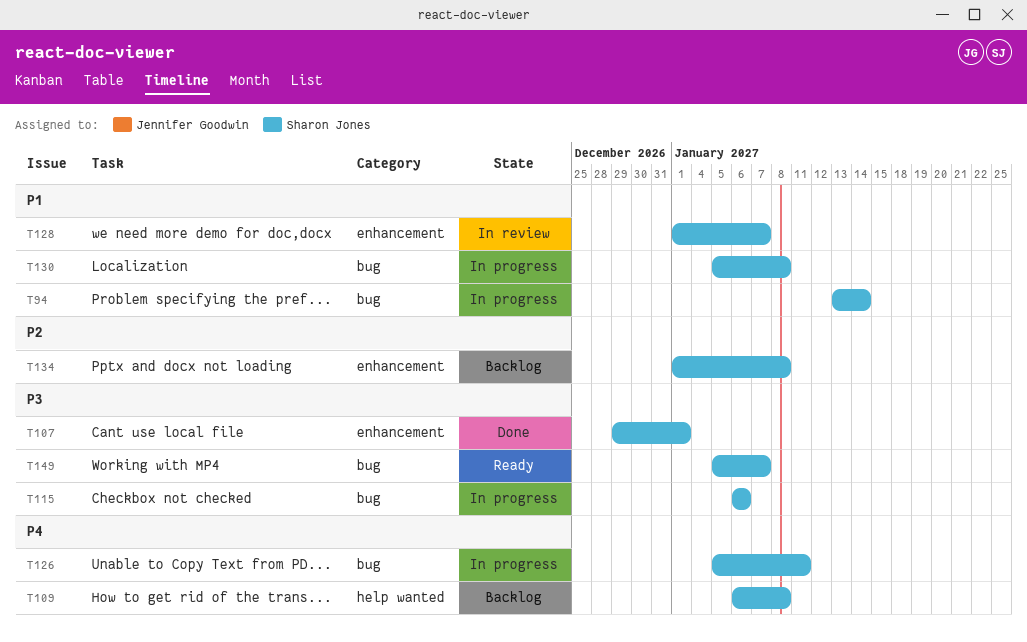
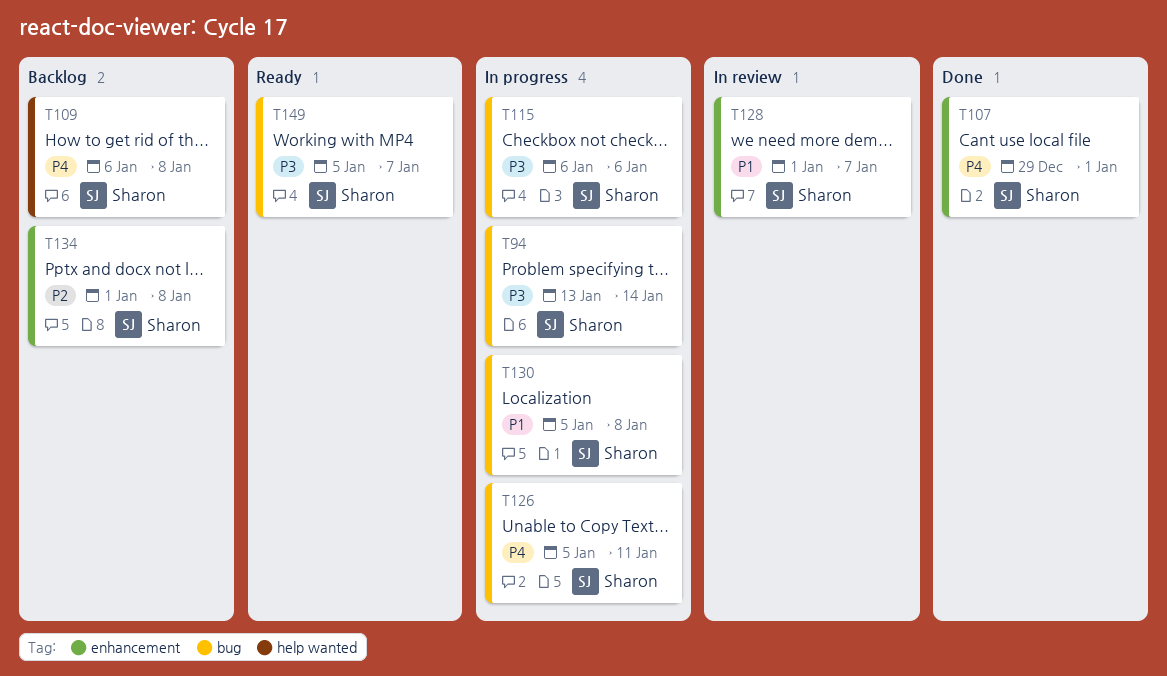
T94, priority: P1 -> P3
T107, priority: P3 -> P4

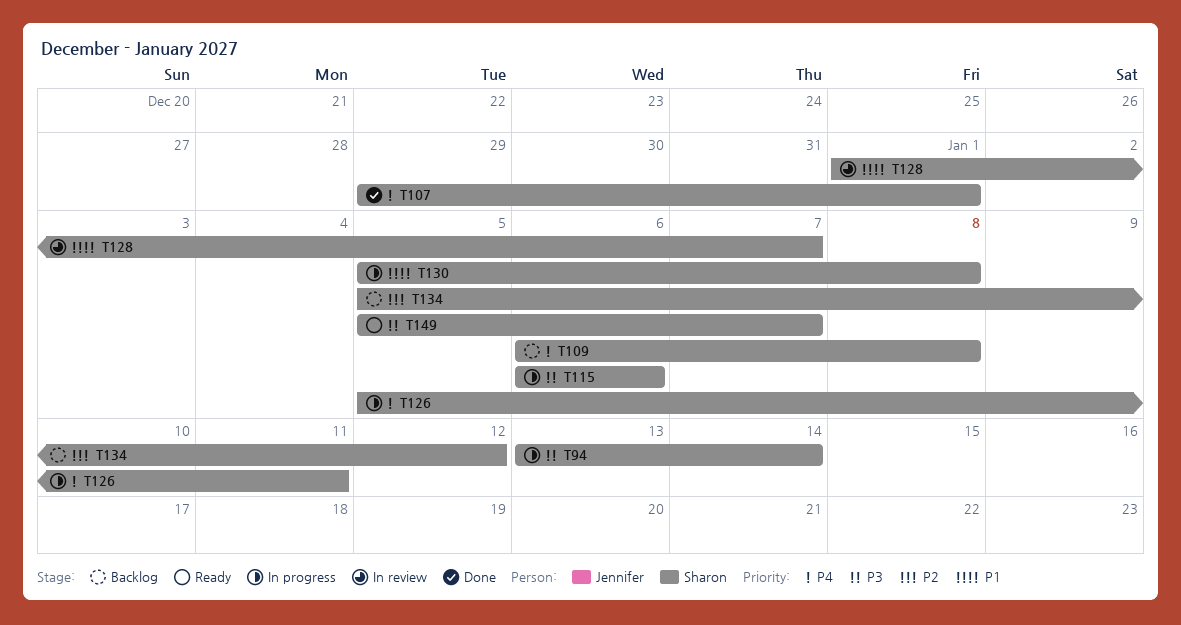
T134, start: Jan 1 -> Jan 5
T134, due: Jan 8 -> Jan 12

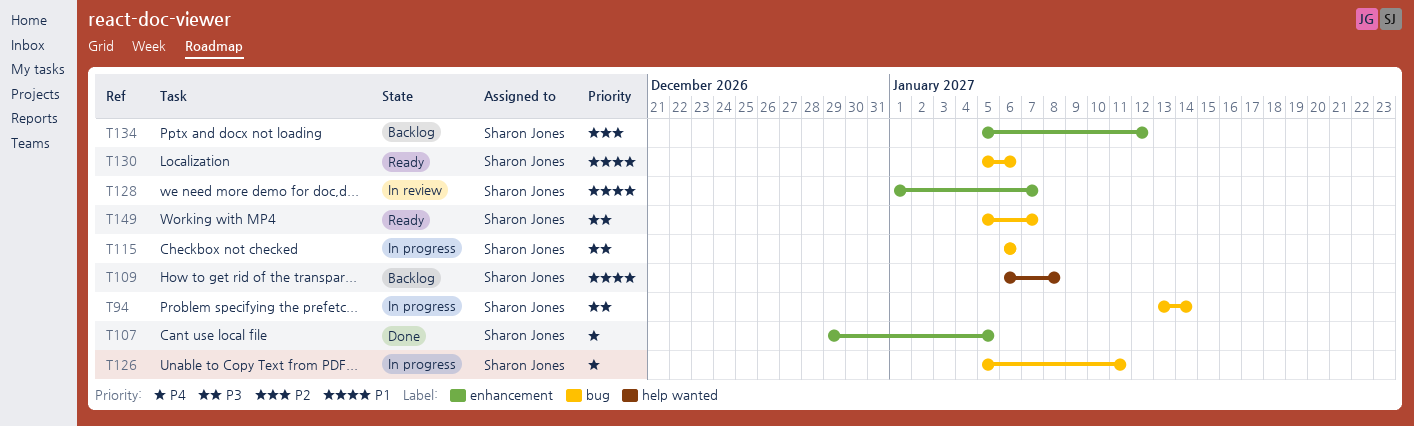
T107, due: Jan 1 -> Jan 5
T109, priority: P4 -> P1
T130, status: In progress -> Ready
T130, due: Jan 8 -> Jan 6

